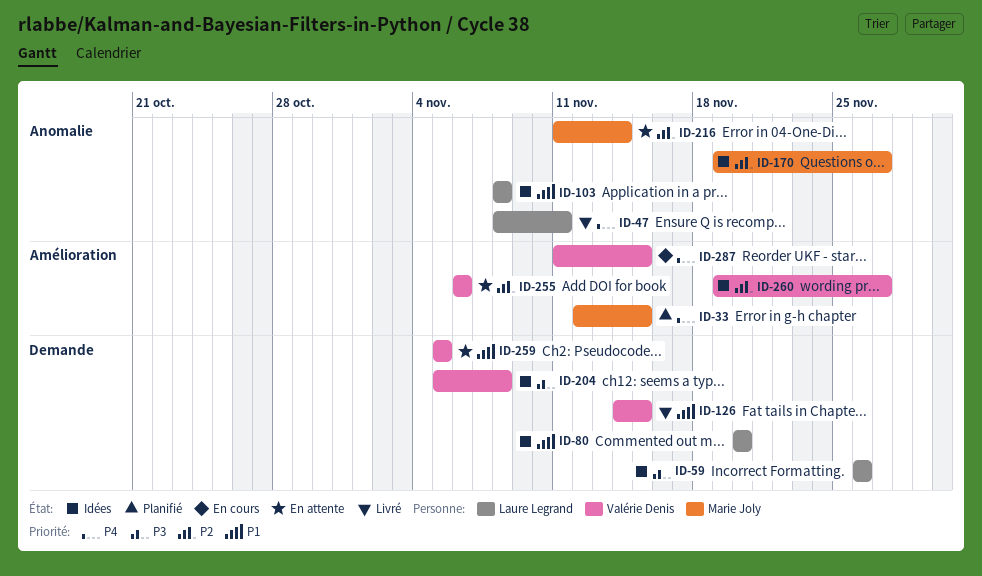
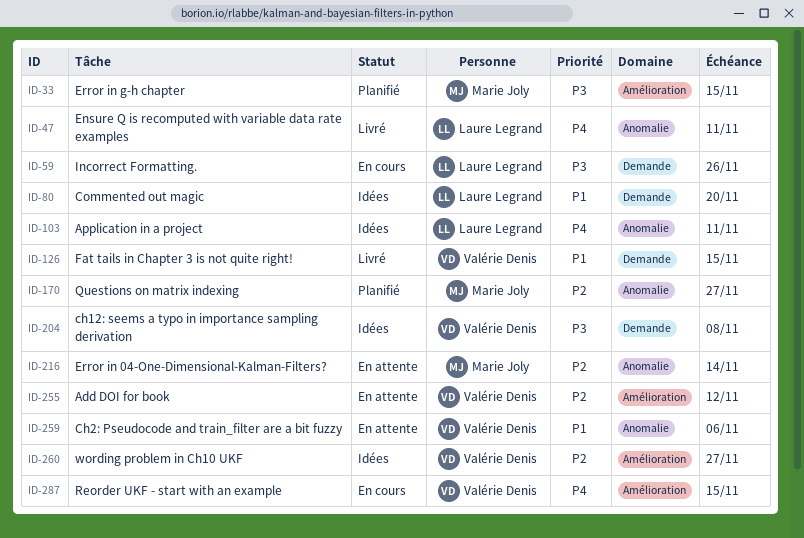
ID-33, priority: P4 -> P3
ID-59, status: Idées -> En cours
ID-103, priority: P1 -> P4
ID-103, due: Nov 8 -> Nov 11
ID-170, status: Idées -> Planifié
ID-255, due: Nov 6 -> Nov 12
ID-259, label: Demande -> Anomalie
ID-259, due: Nov 5 -> Nov 6

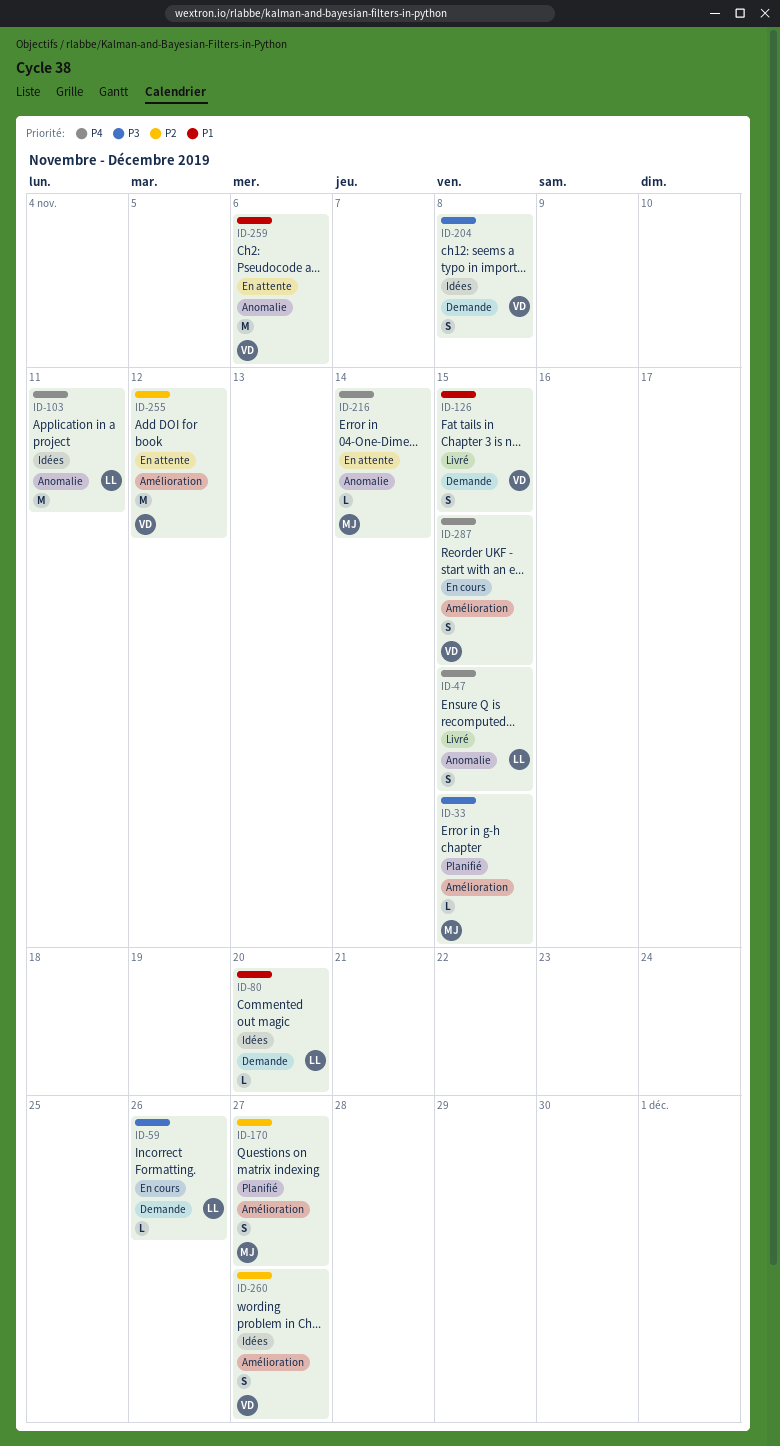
ID-47, due: Nov 11 -> Nov 15
ID-170, label: Anomalie -> Amélioration
ID-216, priority: P2 -> P4

